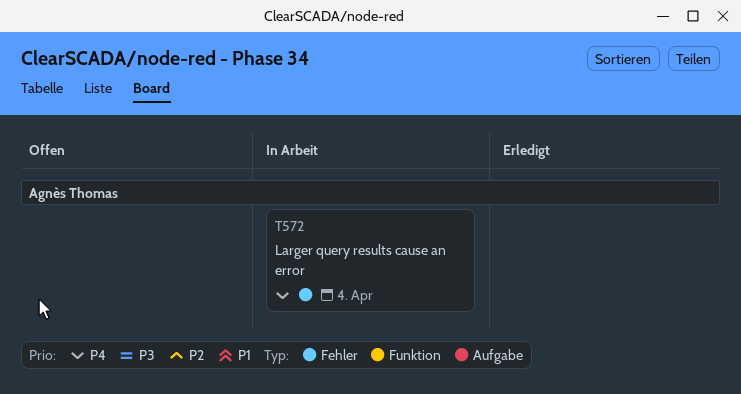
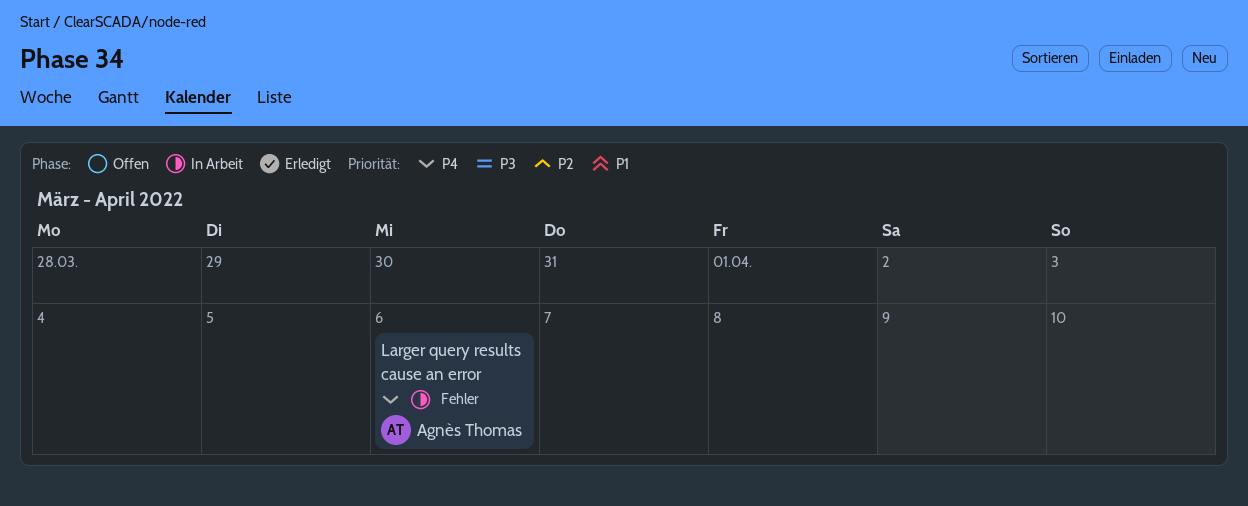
Larger query results cause an error, due: Apr 4 -> Apr 6

